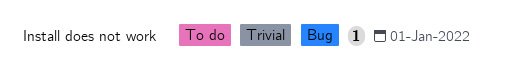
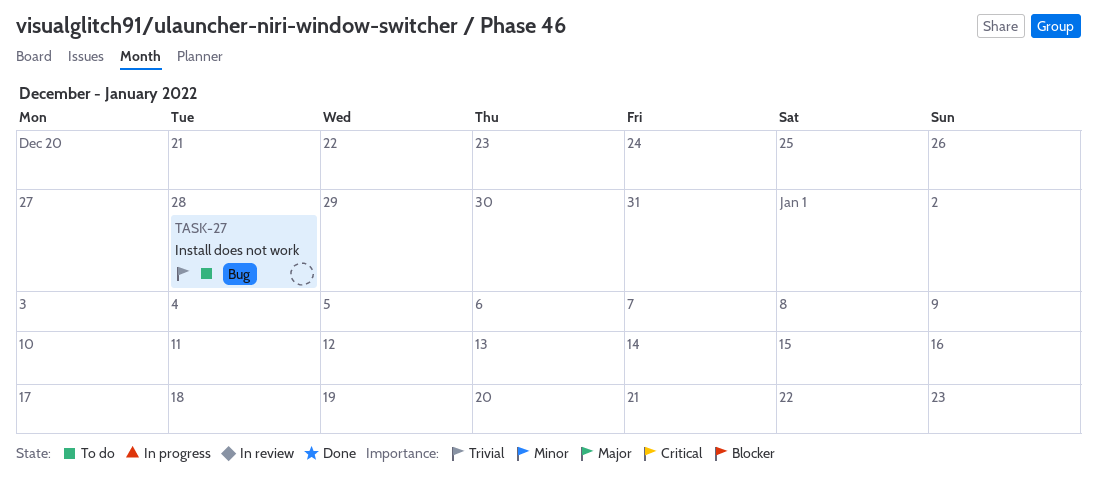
Install does not work, due: Jan 1 -> Dec 28

